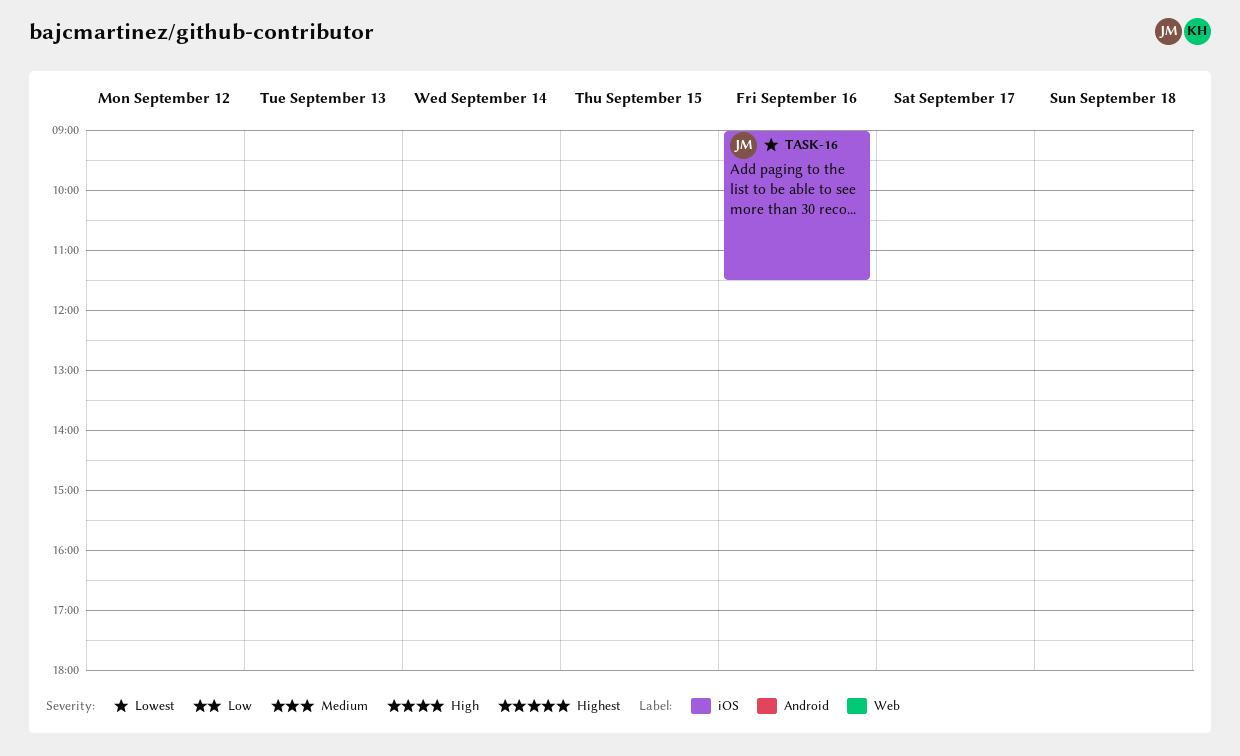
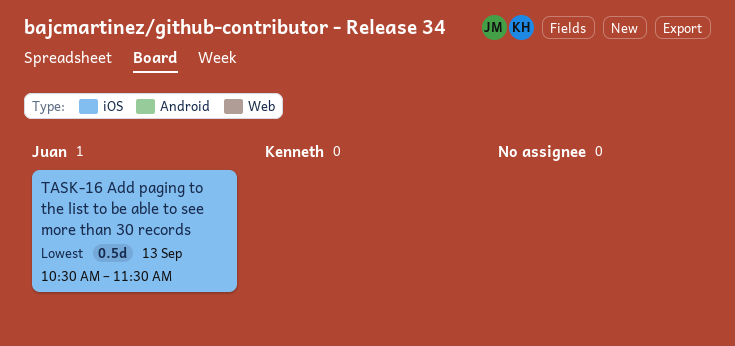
TASK-16, day: Sep 16 -> Sep 13
TASK-16, begins: 09:00 -> 10:30

